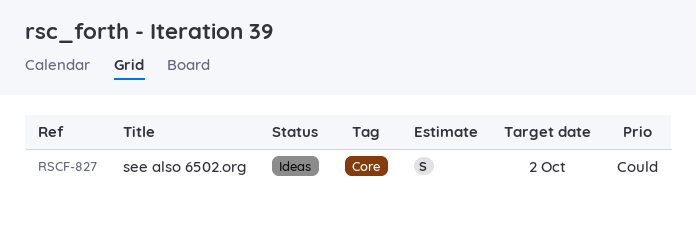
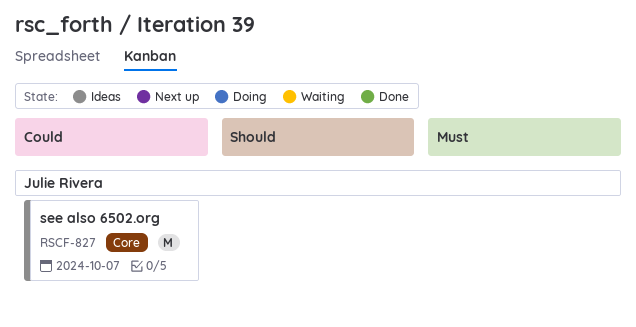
RSCF-827, estimate: S -> M
RSCF-827, due: Oct 2 -> Oct 7

